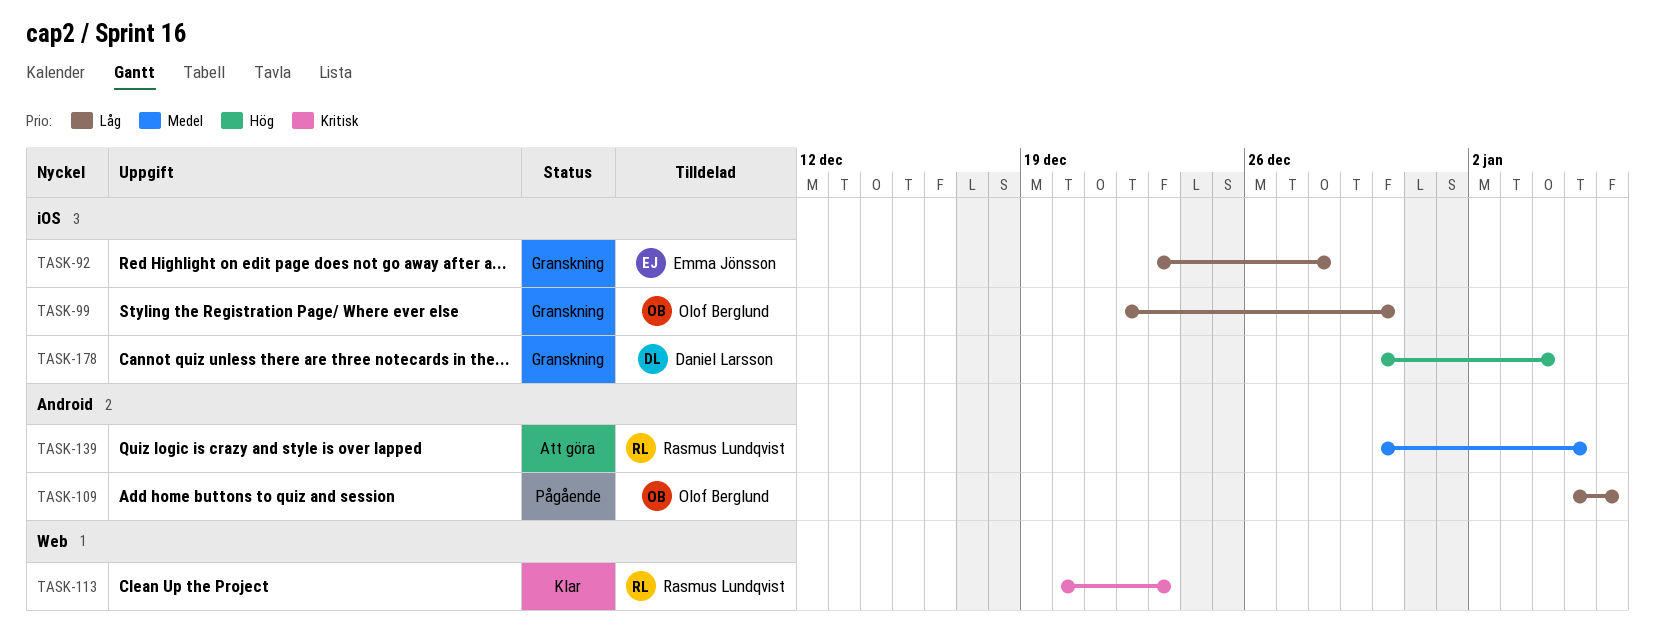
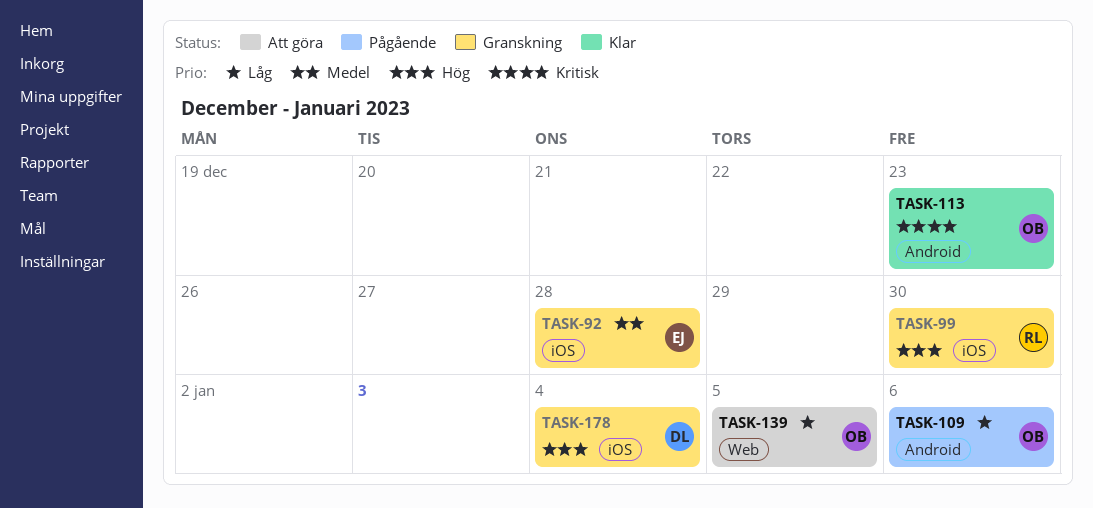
TASK-92, priority: Låg -> Medel
TASK-99, owner: Olof Berglund -> Rasmus Lundqvist
TASK-99, priority: Låg -> Hög
TASK-113, owner: Rasmus Lundqvist -> Olof Berglund
TASK-113, label: Web -> Android
TASK-139, owner: Rasmus Lundqvist -> Olof Berglund
TASK-139, priority: Medel -> Låg
TASK-139, label: Android -> Web

